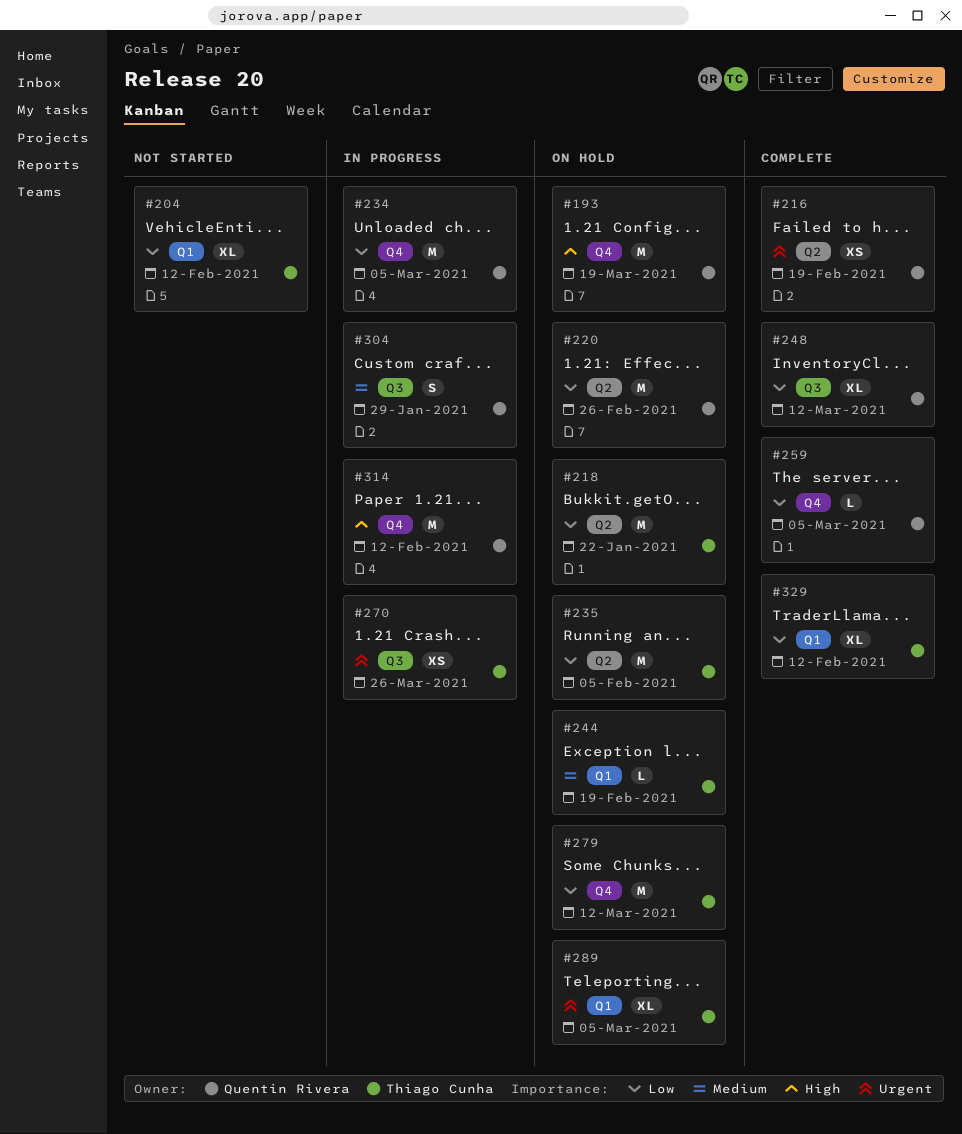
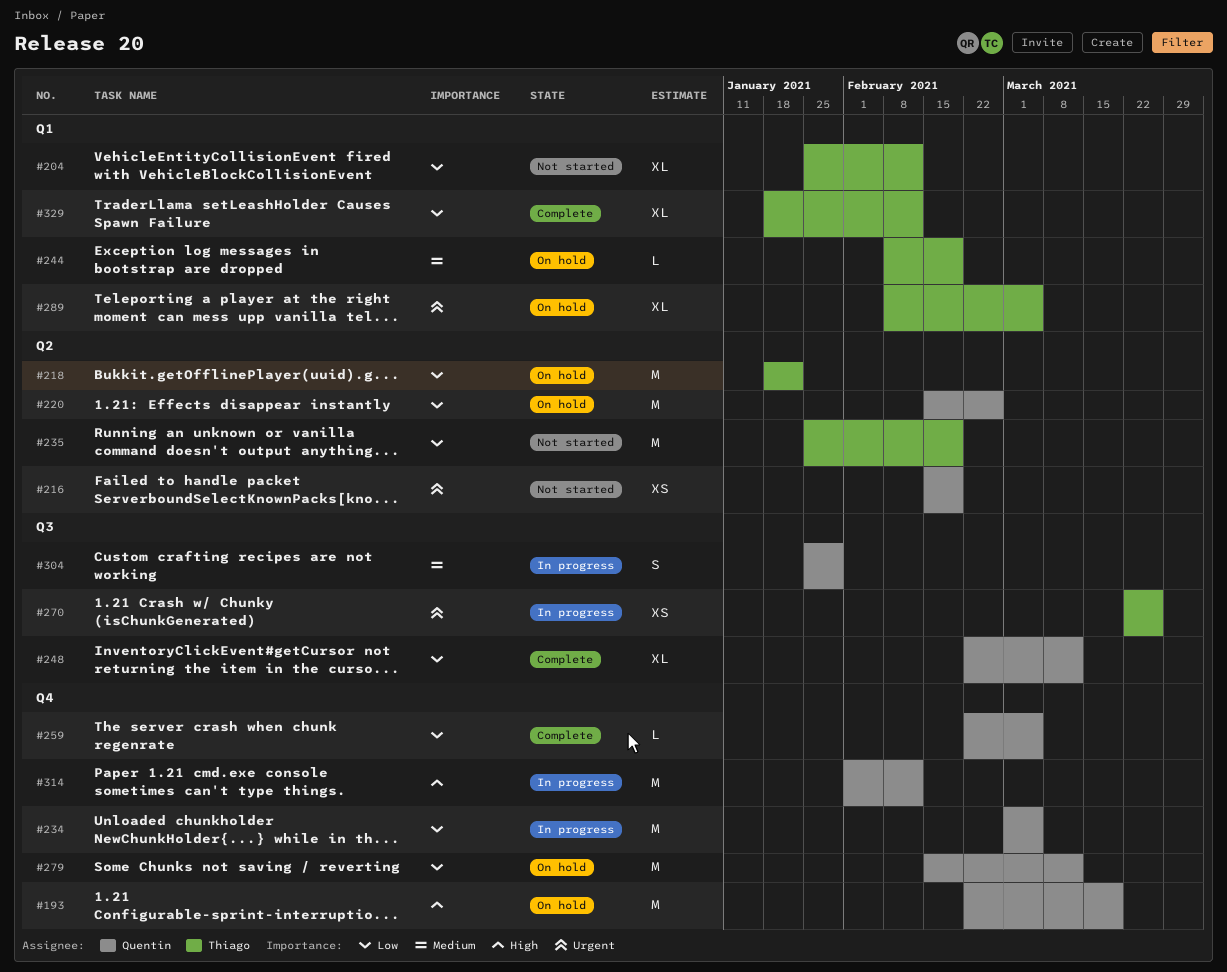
#216, status: Complete -> Not started
#235, status: On hold -> Not started
#235, due: Feb 5 -> Feb 19
#279, owner: Thiago Cunha -> Quentin Rivera

